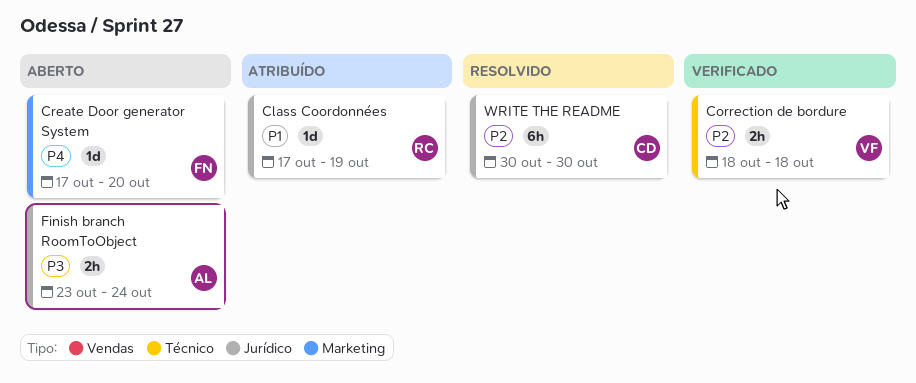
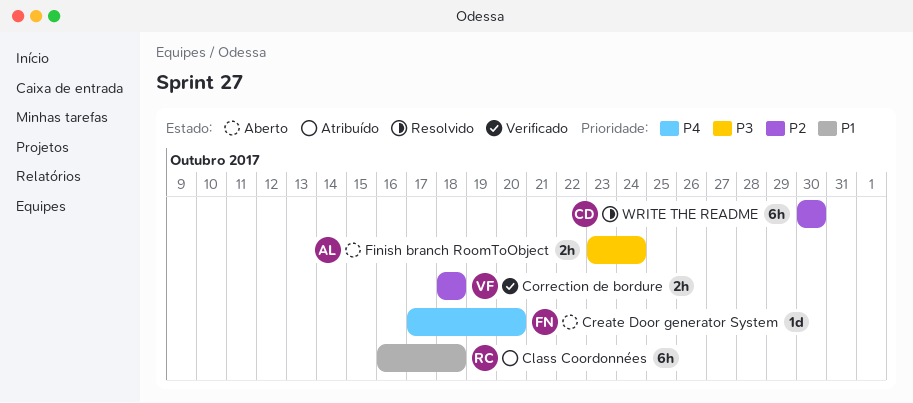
Class Coordonnées, estimate: 1d -> 6h
Class Coordonnées, start: Oct 17 -> Oct 16
Class Coordonnées, due: Oct 19 -> Oct 18

